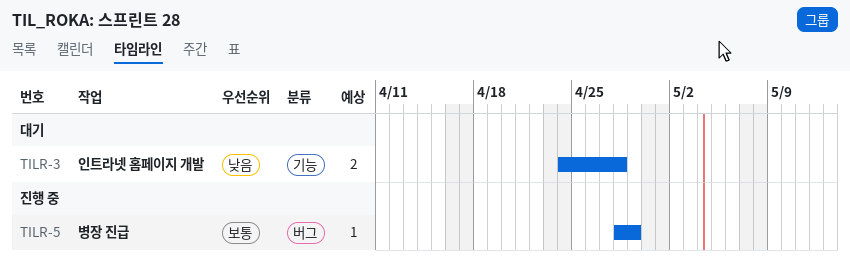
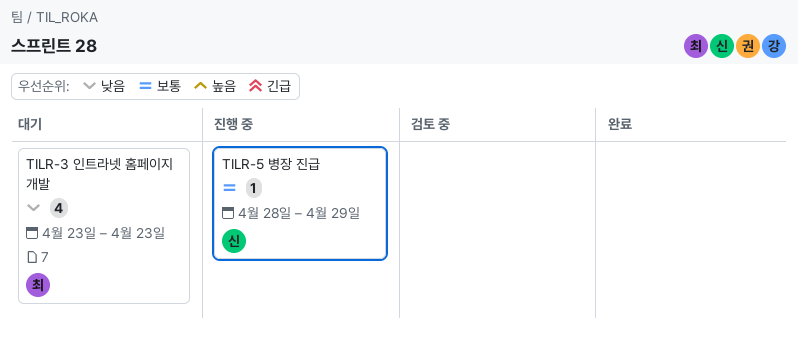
TILR-3, estimate: 2 -> 4
TILR-3, start: Apr 24 -> Apr 23
TILR-3, due: Apr 28 -> Apr 23

